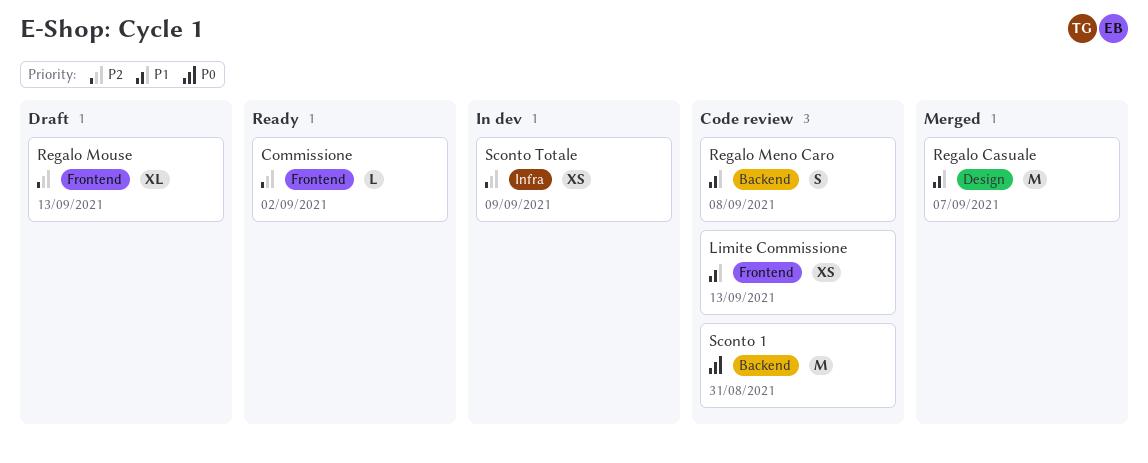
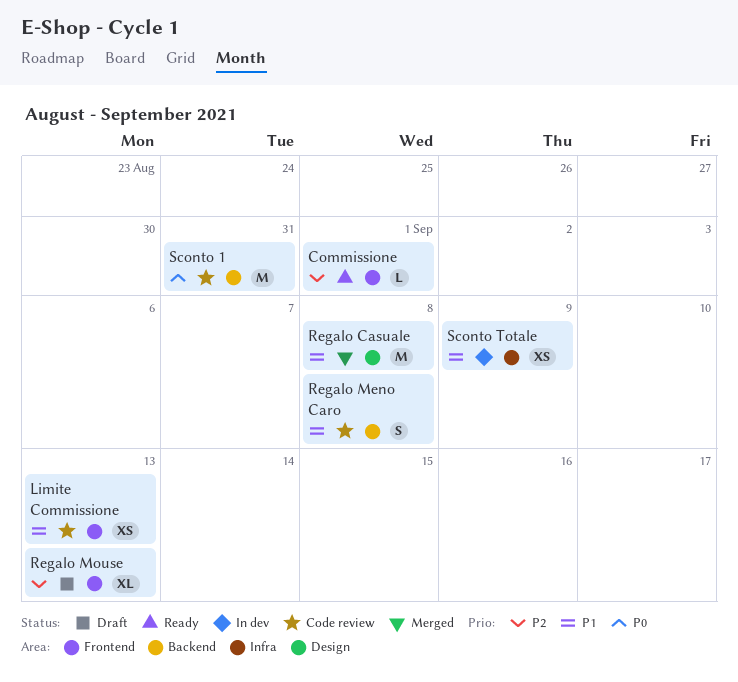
Commissione, due: Sep 2 -> Sep 1
Regalo Casuale, due: Sep 7 -> Sep 8
Sconto Totale, priority: P2 -> P1

